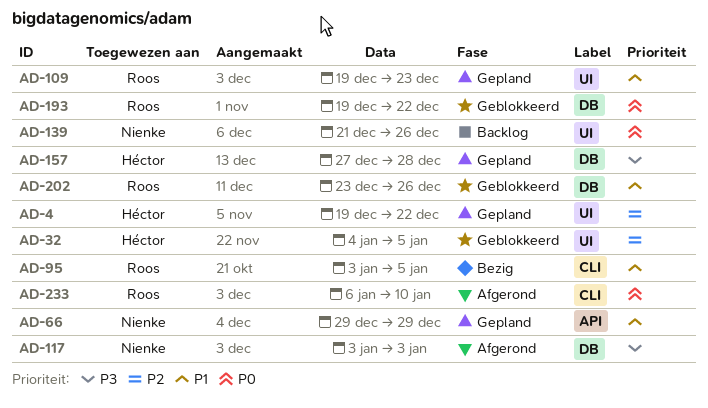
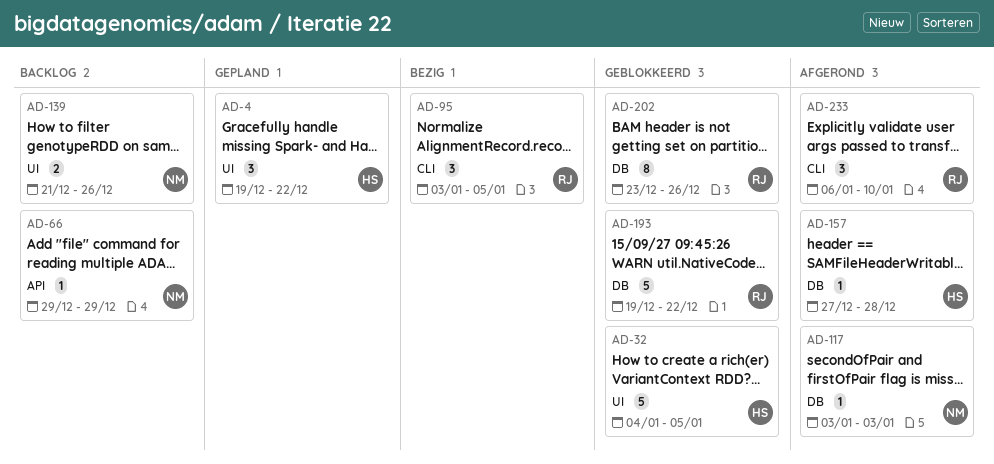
AD-66, status: Gepland -> Backlog
AD-109: present -> none
AD-157, status: Gepland -> Afgerond

